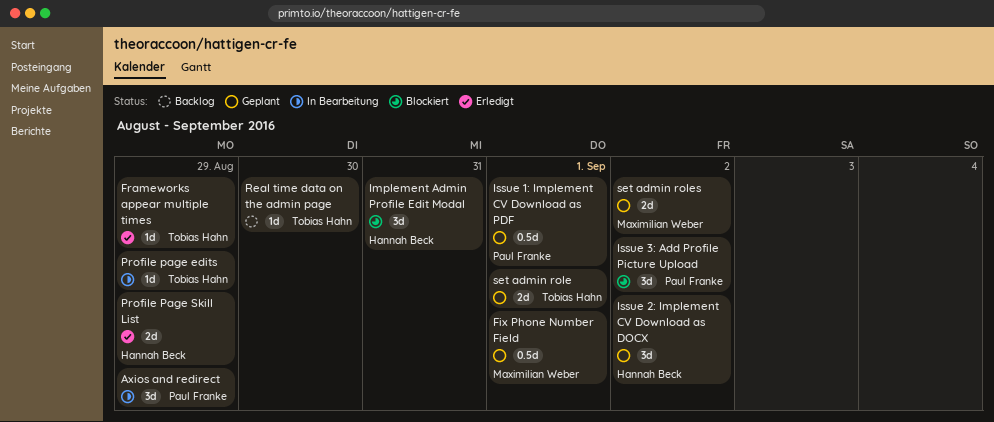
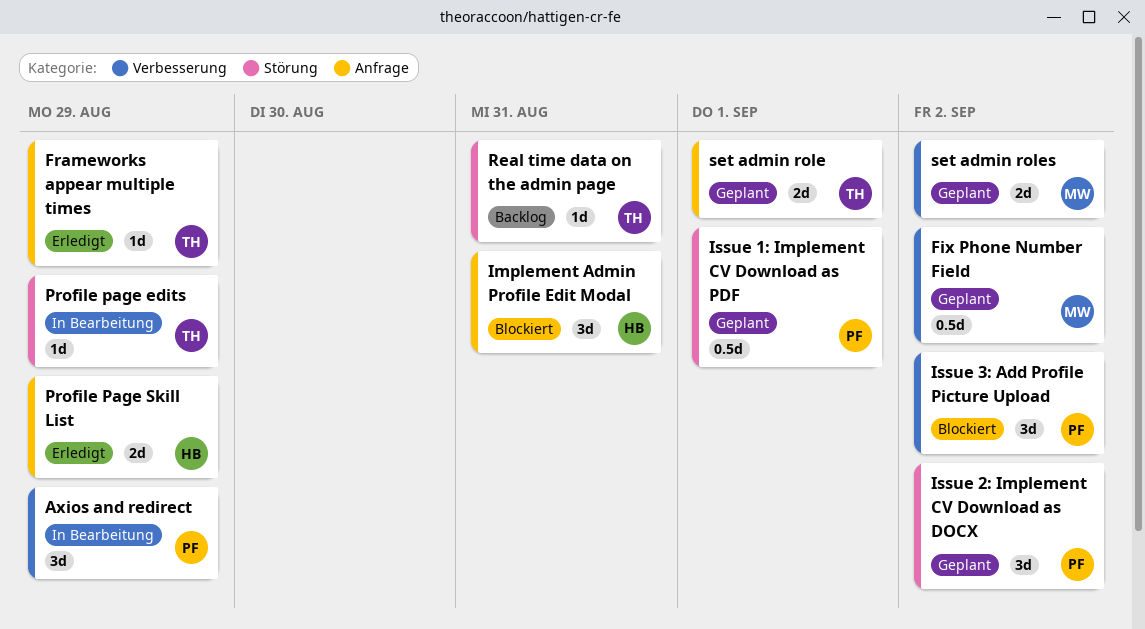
Fix Phone Number Field, due: Sep 1 -> Sep 2
Issue 2: Implement CV Download as DOCX, owner: Hannah Beck -> Paul Franke
Real time data on the admin page, due: Aug 30 -> Aug 31

